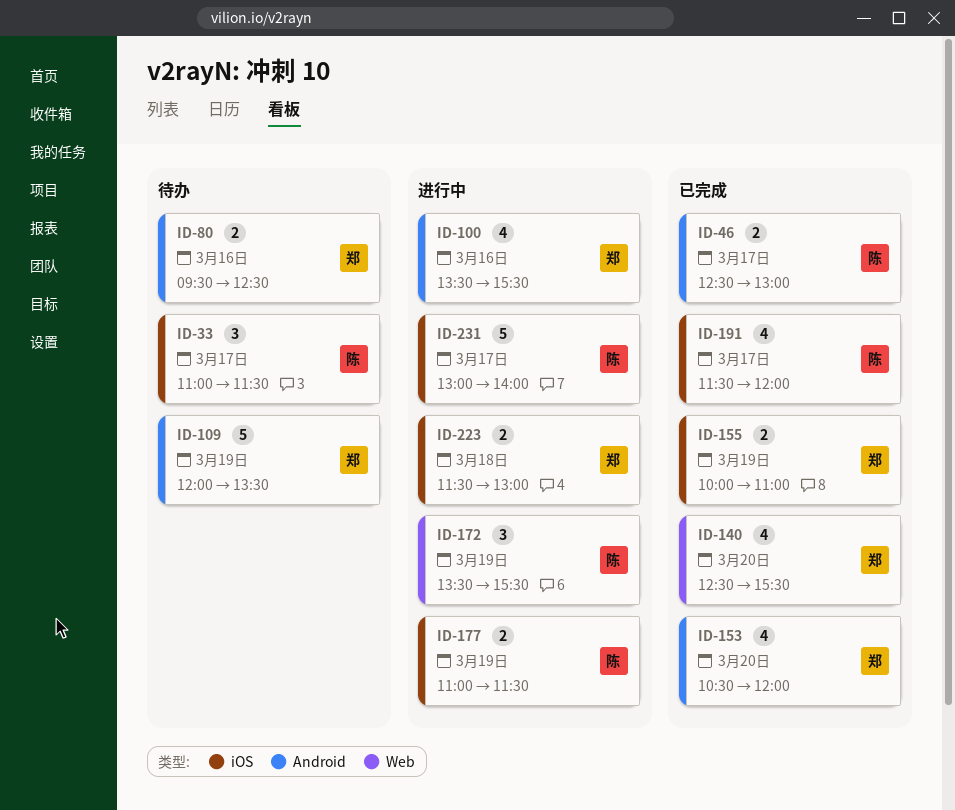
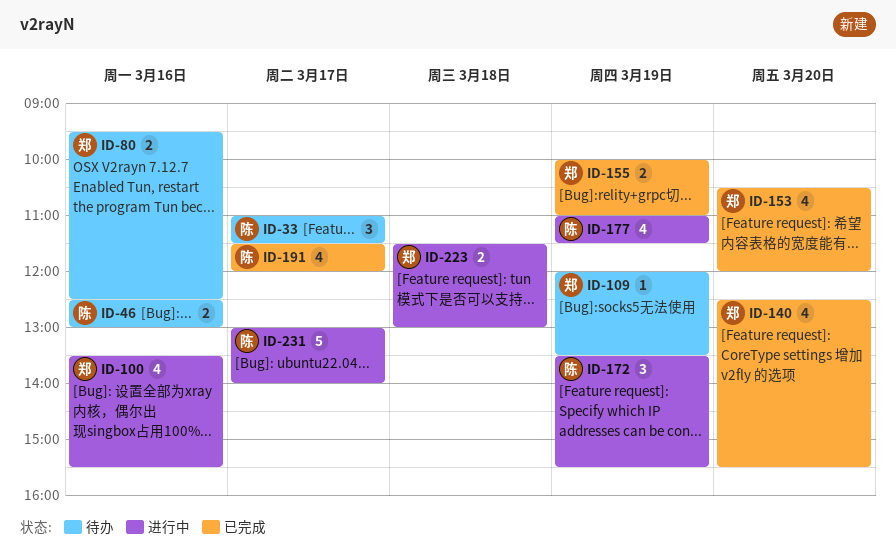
ID-46, status: 已完成 -> 待办
ID-46, day: Mar 17 -> Mar 16
ID-109, estimate: 5 -> 1
ID-177, estimate: 2 -> 4

